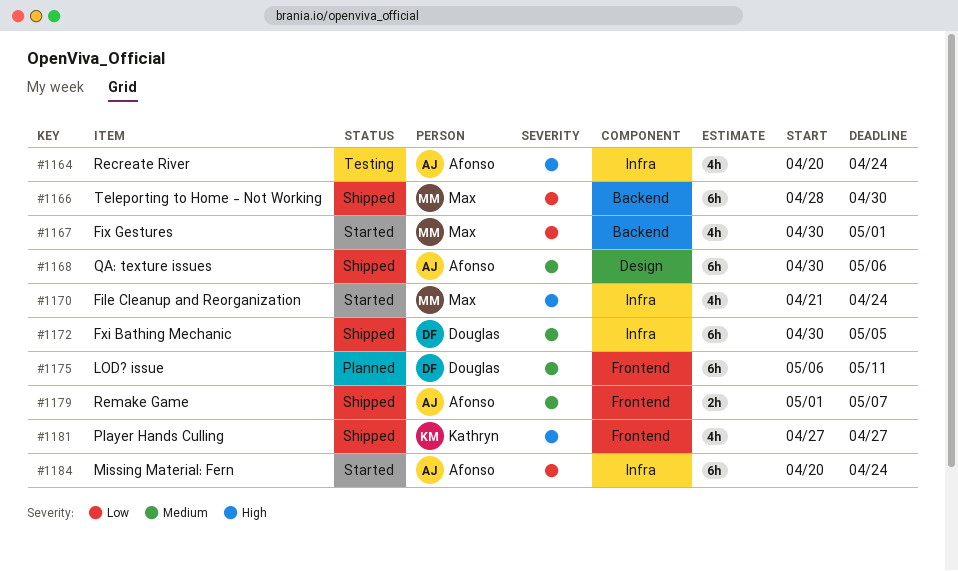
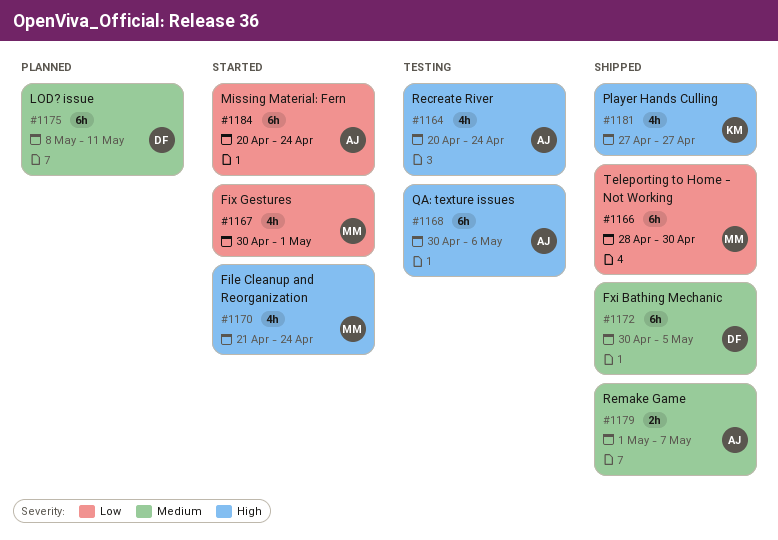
#1168, status: Shipped -> Testing
#1168, priority: Medium -> High
#1175, start: May 6 -> May 8

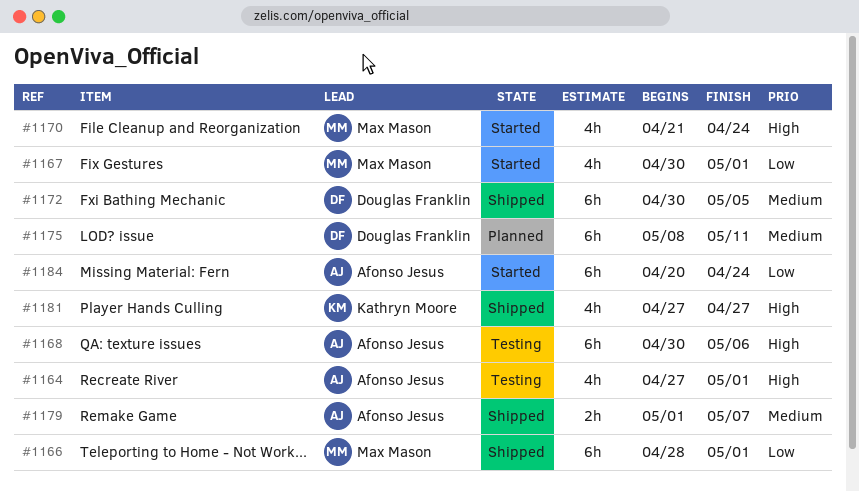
#1164, start: Apr 20 -> Apr 27
#1164, due: Apr 24 -> May 1
#1166, due: Apr 30 -> May 1

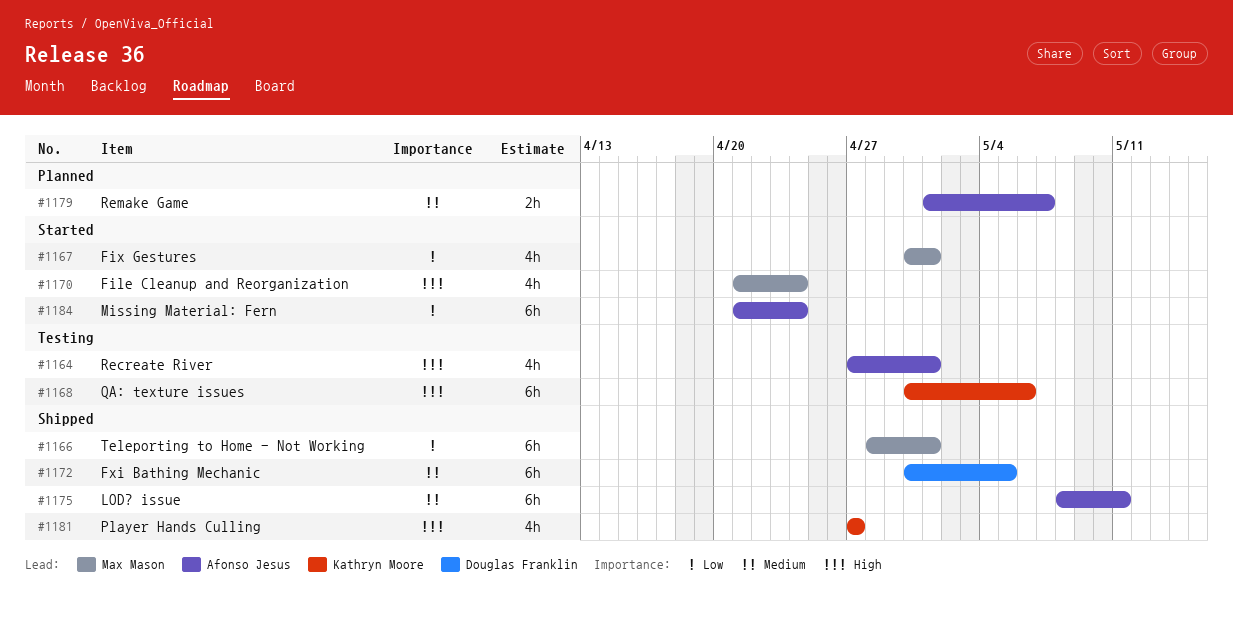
#1168, owner: Afonso Jesus -> Kathryn Moore
#1175, status: Planned -> Shipped
#1175, owner: Douglas Franklin -> Afonso Jesus
#1179, status: Shipped -> Planned
#1184, start: Apr 20 -> Apr 21

